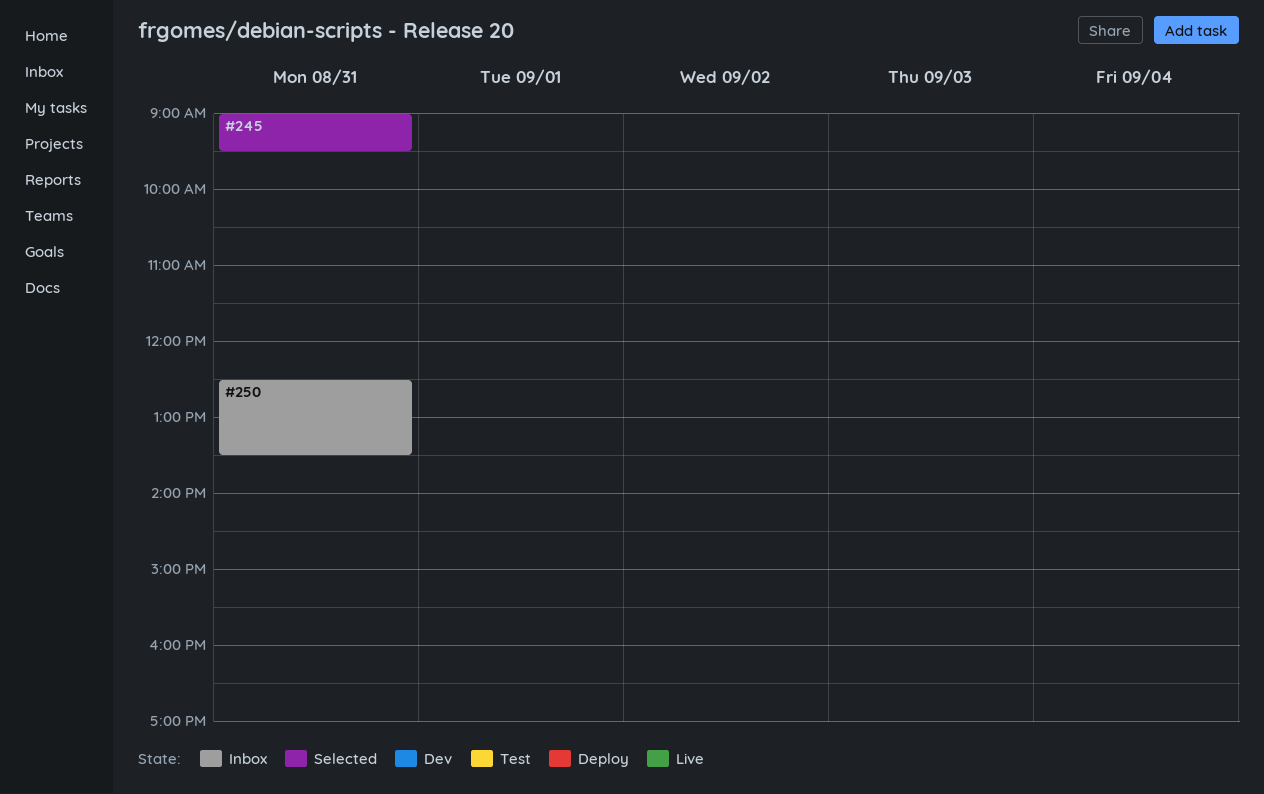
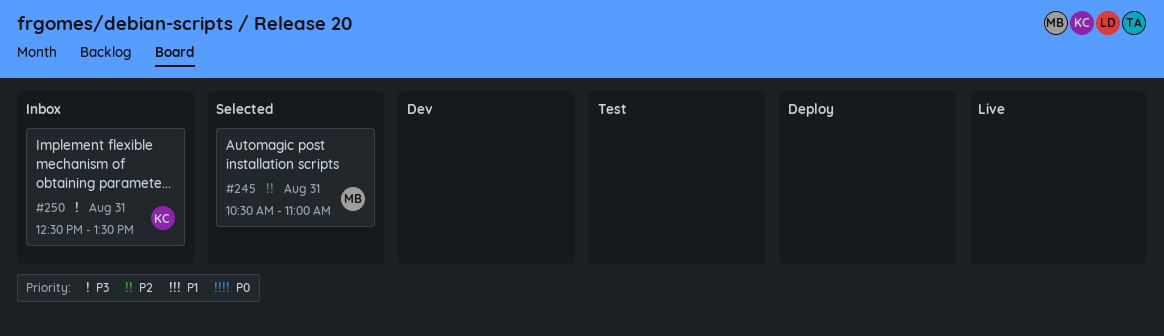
#245, begins: 09:00 -> 10:30
#245, ends: 09:30 -> 11:00

